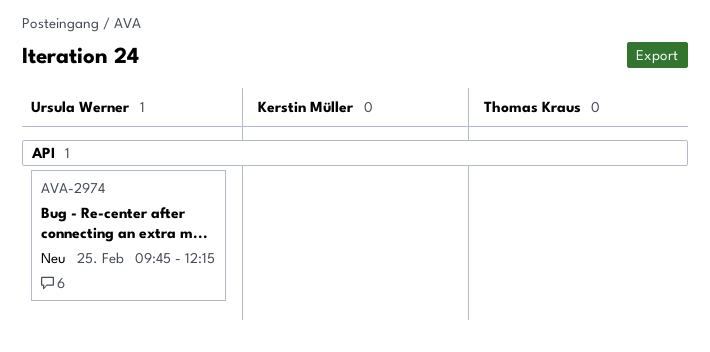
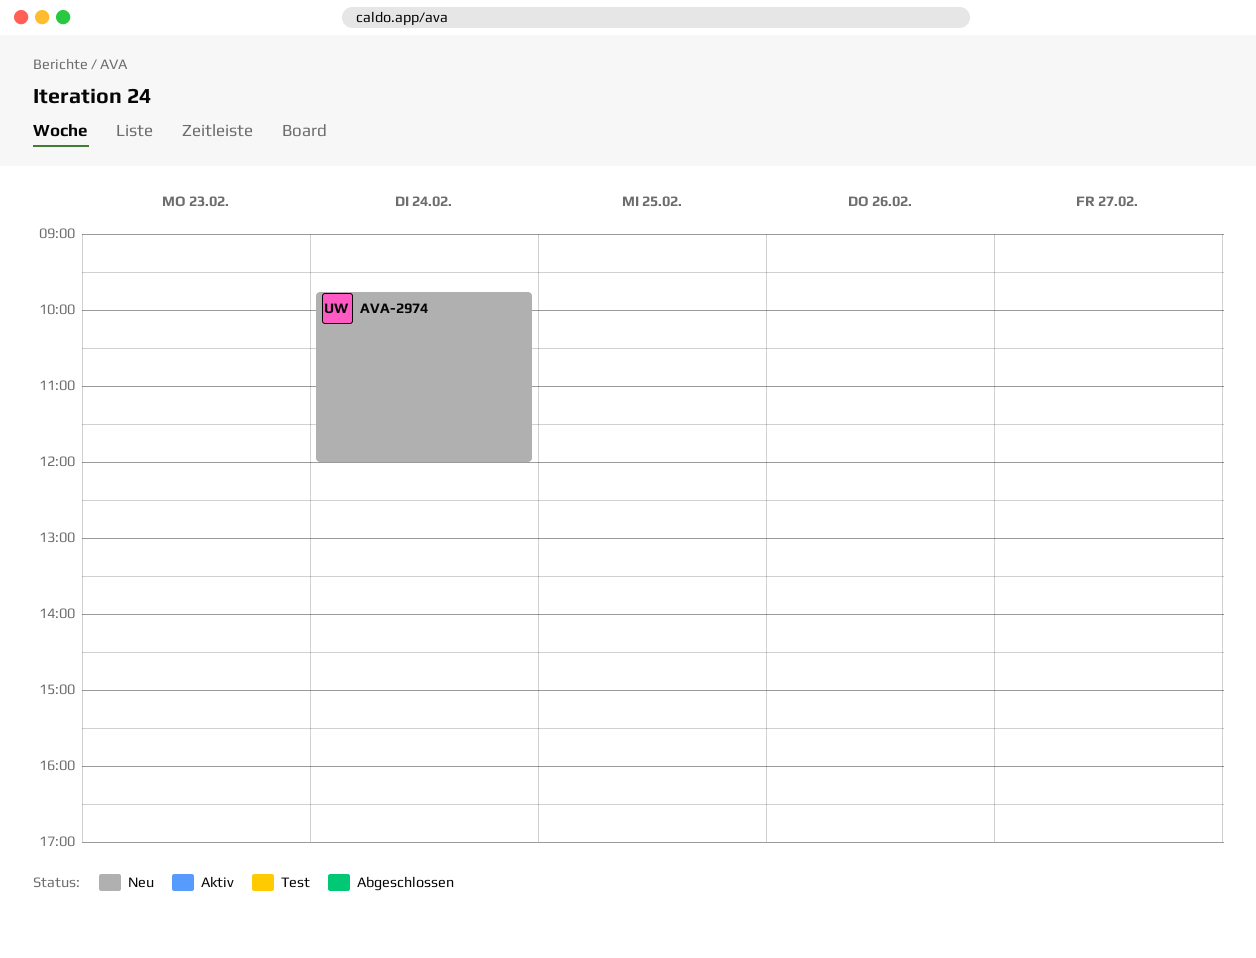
AVA-2974, day: Feb 25 -> Feb 24
AVA-2974, ends: 12:15 -> 12:00

